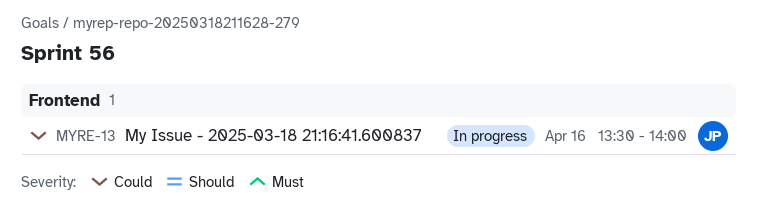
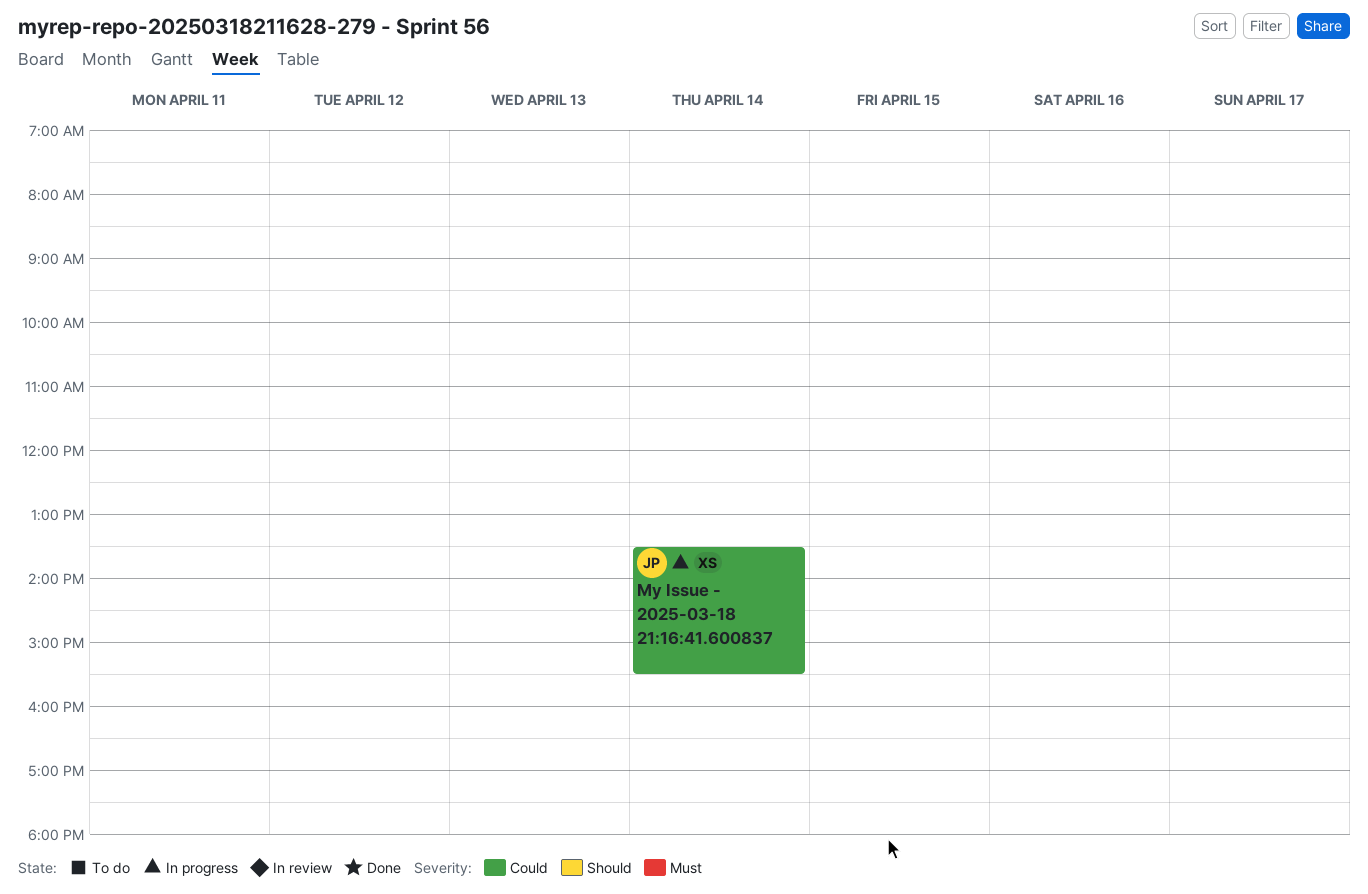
My Issue - 2025-03-18 21:16:41.600837, day: Apr 16 -> Apr 14
My Issue - 2025-03-18 21:16:41.600837, ends: 14:00 -> 15:30

